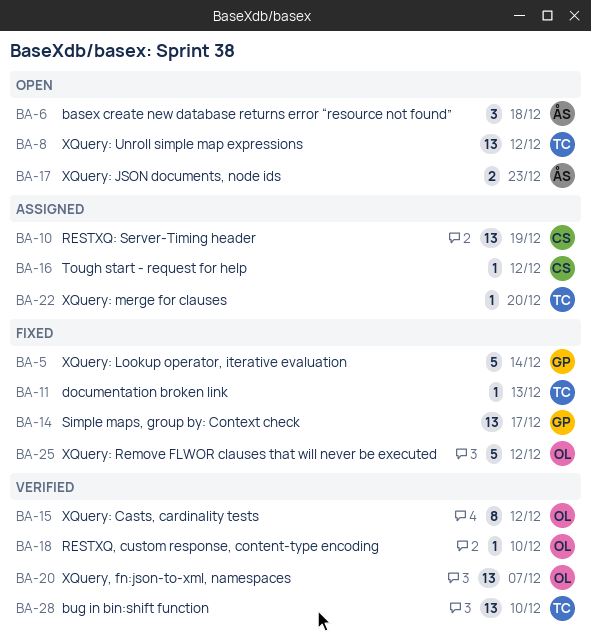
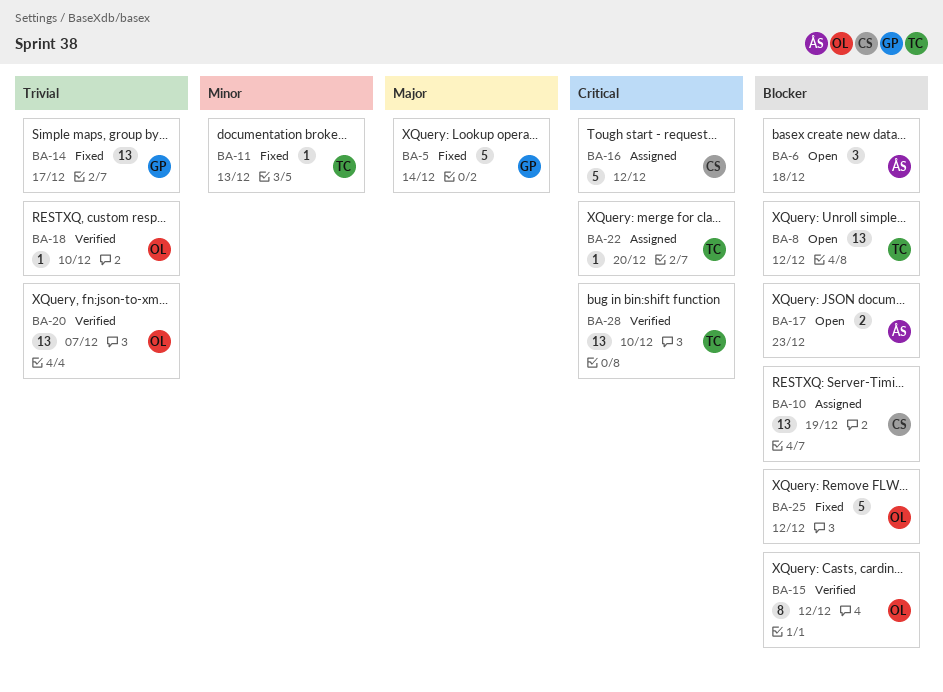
BA-16, estimate: 1 -> 5

